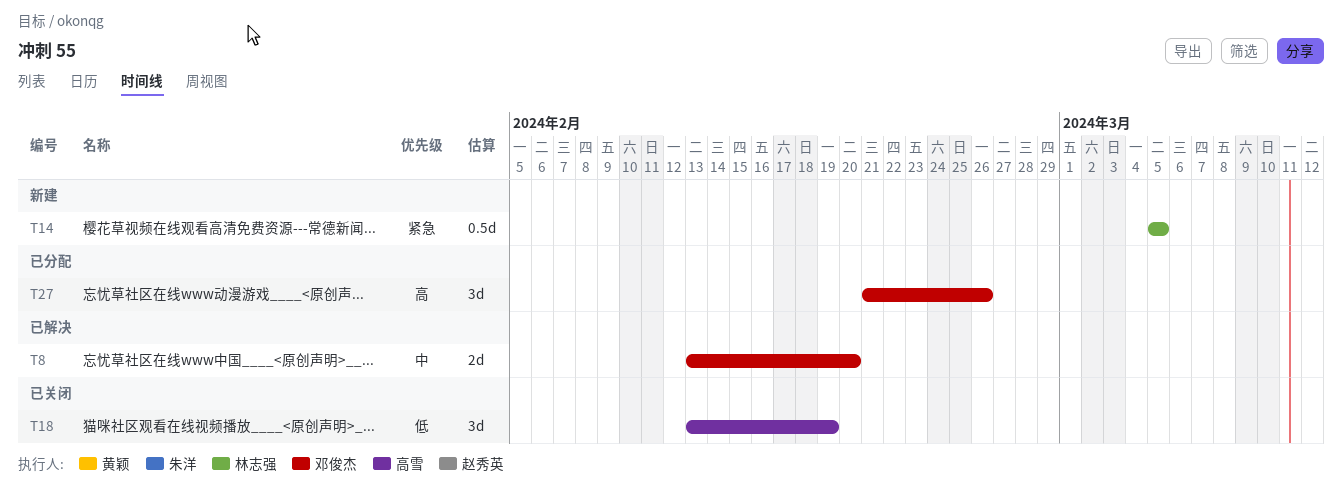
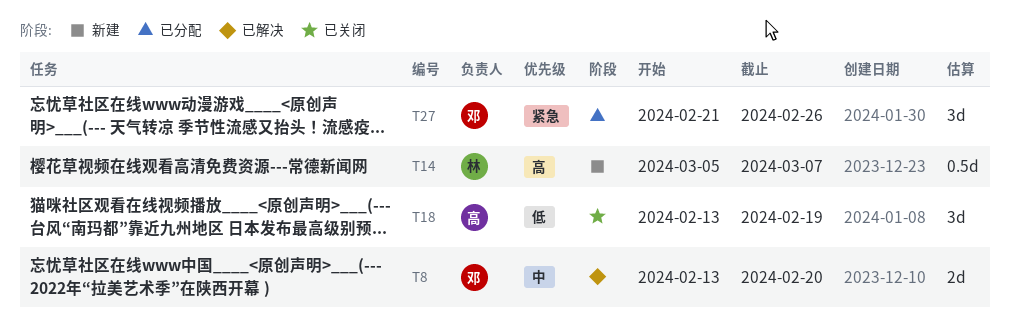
T14, priority: 紧急 -> 高
T14, due: Mar 5 -> Mar 7
T27, priority: 高 -> 紧急

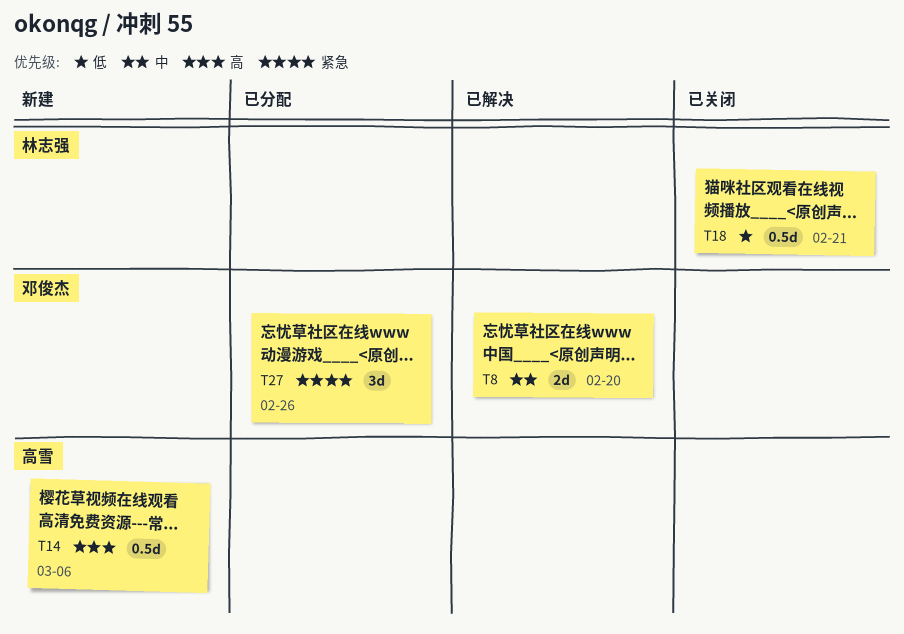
T14, owner: 林志强 -> 高雪
T14, due: Mar 7 -> Mar 6
T18, owner: 高雪 -> 林志强
T18, estimate: 3d -> 0.5d
T18, due: Feb 19 -> Feb 21

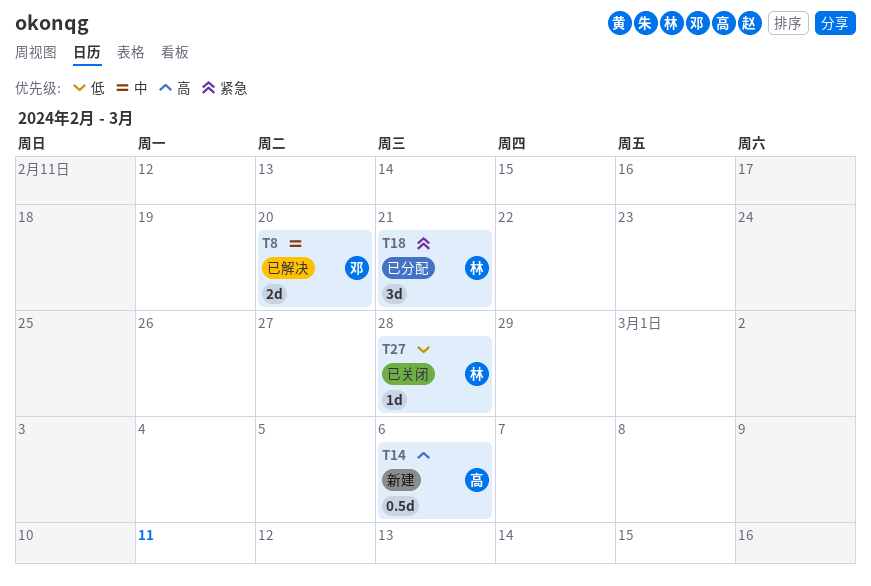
T18, status: 已关闭 -> 已分配
T18, priority: 低 -> 紧急
T18, estimate: 0.5d -> 3d
T27, status: 已分配 -> 已关闭
T27, owner: 邓俊杰 -> 林志强
T27, priority: 紧急 -> 低
T27, estimate: 3d -> 1d
T27, due: Feb 26 -> Feb 28

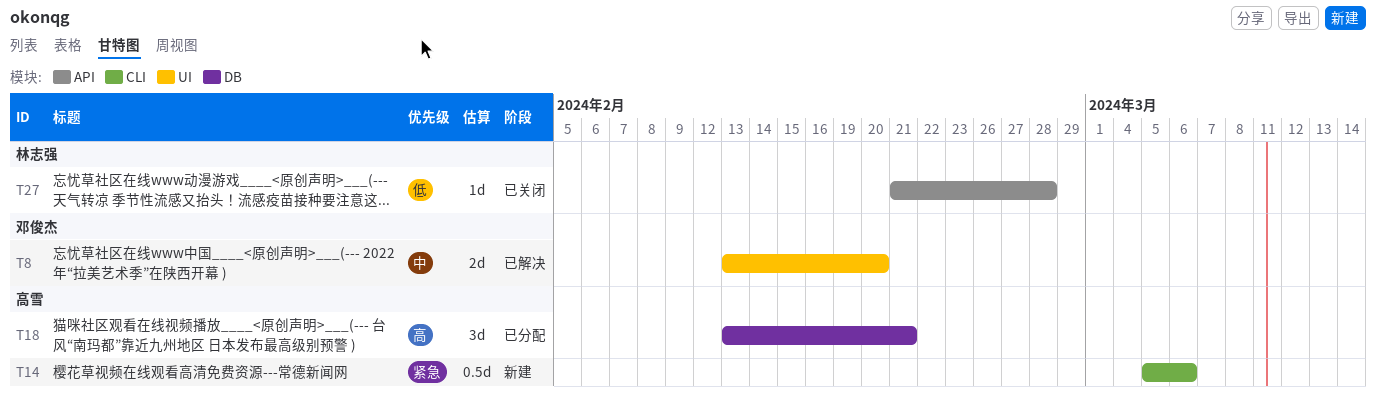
T14, priority: 高 -> 紧急
T18, owner: 林志强 -> 高雪
T18, priority: 紧急 -> 高

